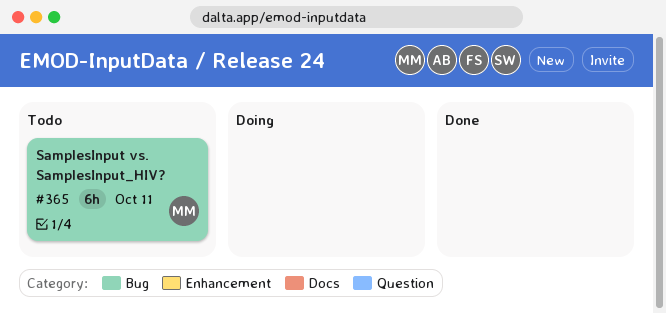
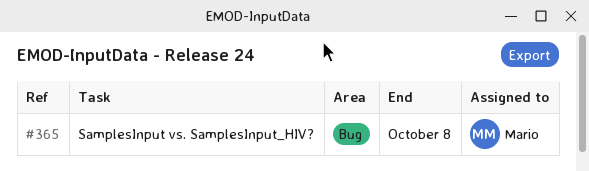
#365, due: Oct 11 -> Oct 8

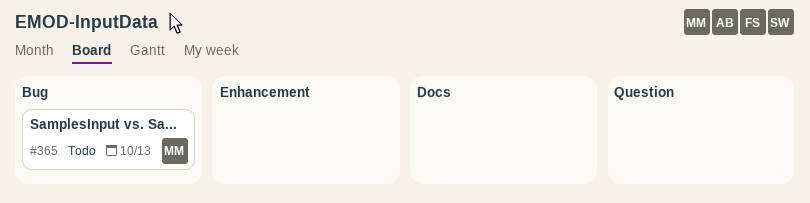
#365, due: Oct 8 -> Oct 13

